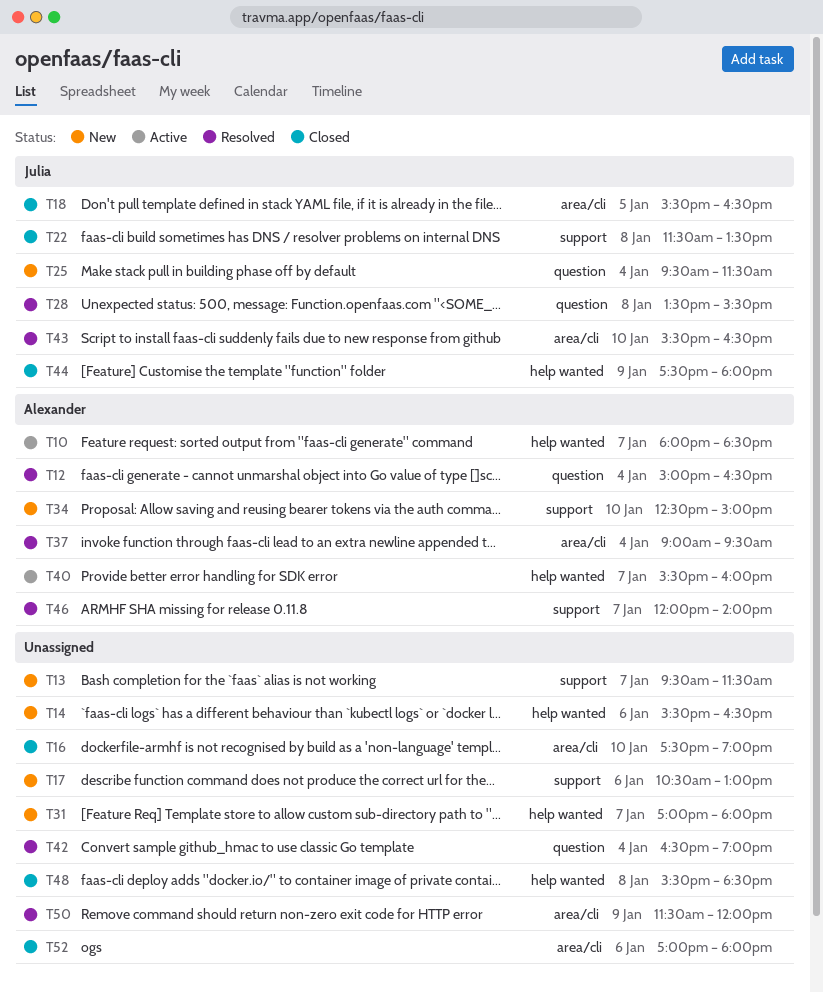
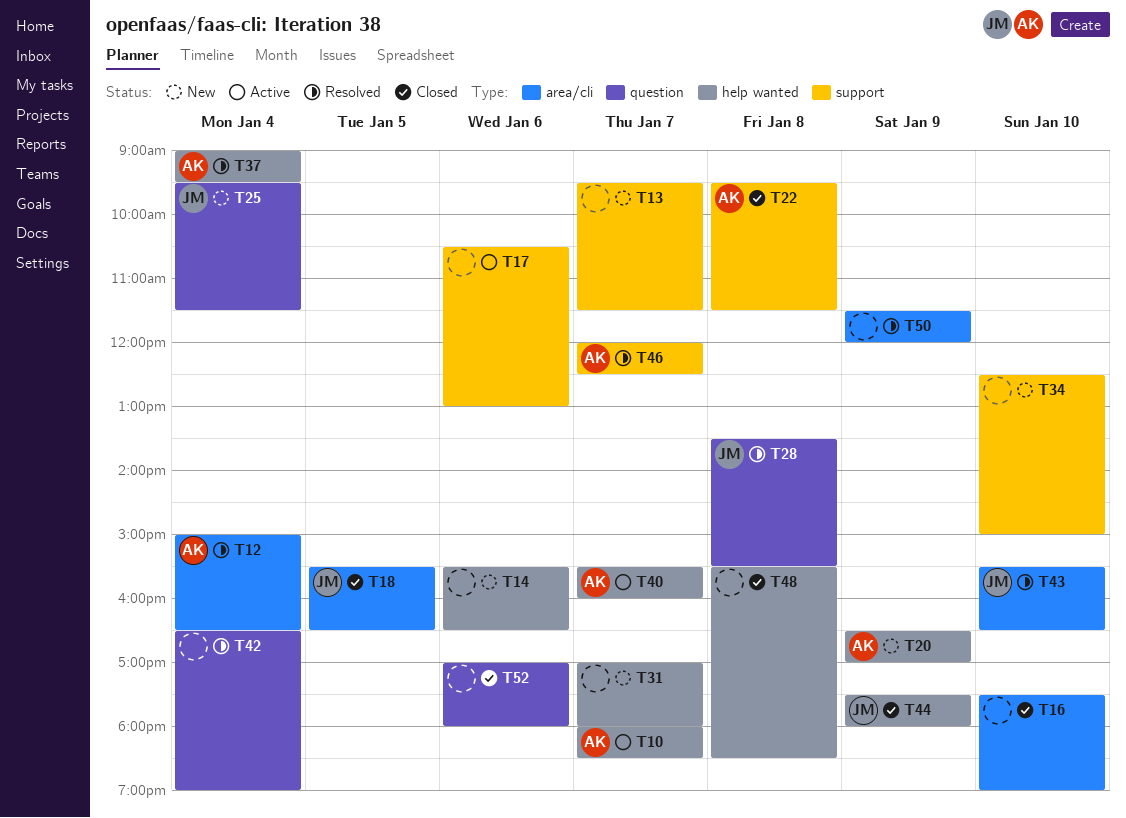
T12, label: question -> area/cli
T17, status: New -> Active
T20: none -> present
T22, owner: Julia -> Alexander
T22, begins: 11:30 -> 09:30
T22, ends: 13:30 -> 11:30
T34, owner: Alexander -> none
T37, label: area/cli -> help wanted
T46, ends: 14:00 -> 12:30
T52, label: area/cli -> question

